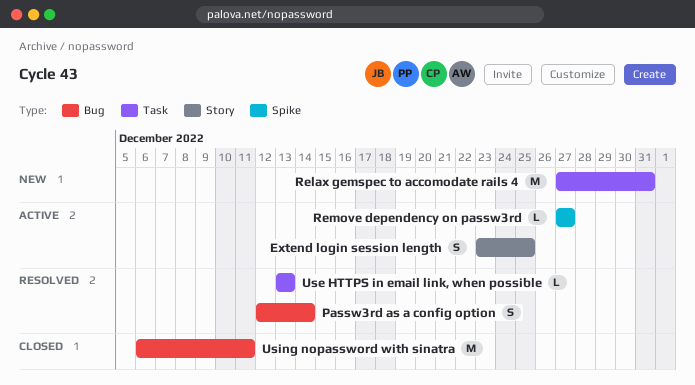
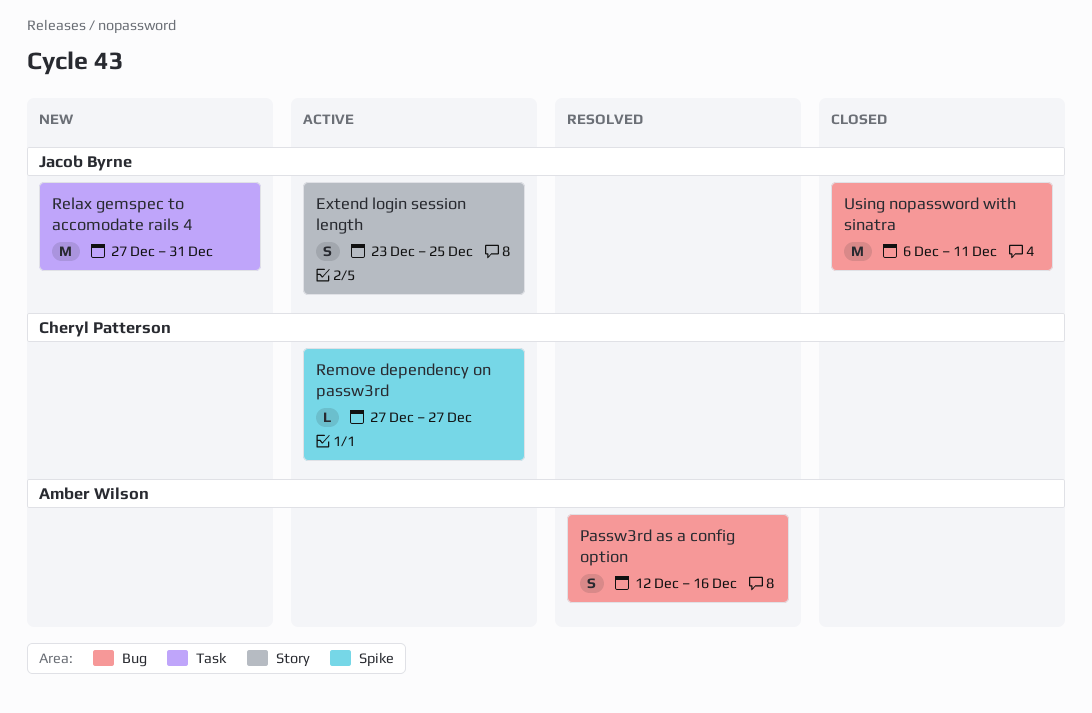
Passw3rd as a config option, due: Dec 14 -> Dec 16
Use HTTPS in email link, when possible: present -> none

